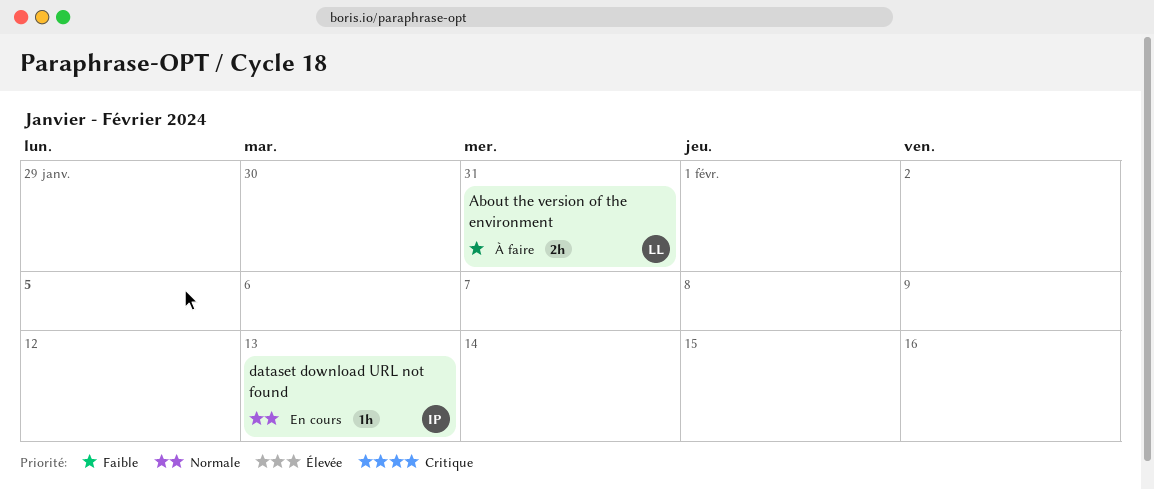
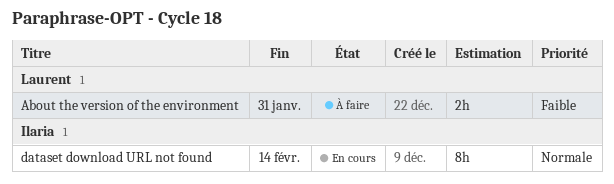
dataset download URL not found, estimate: 1h -> 8h
dataset download URL not found, due: Feb 13 -> Feb 14

